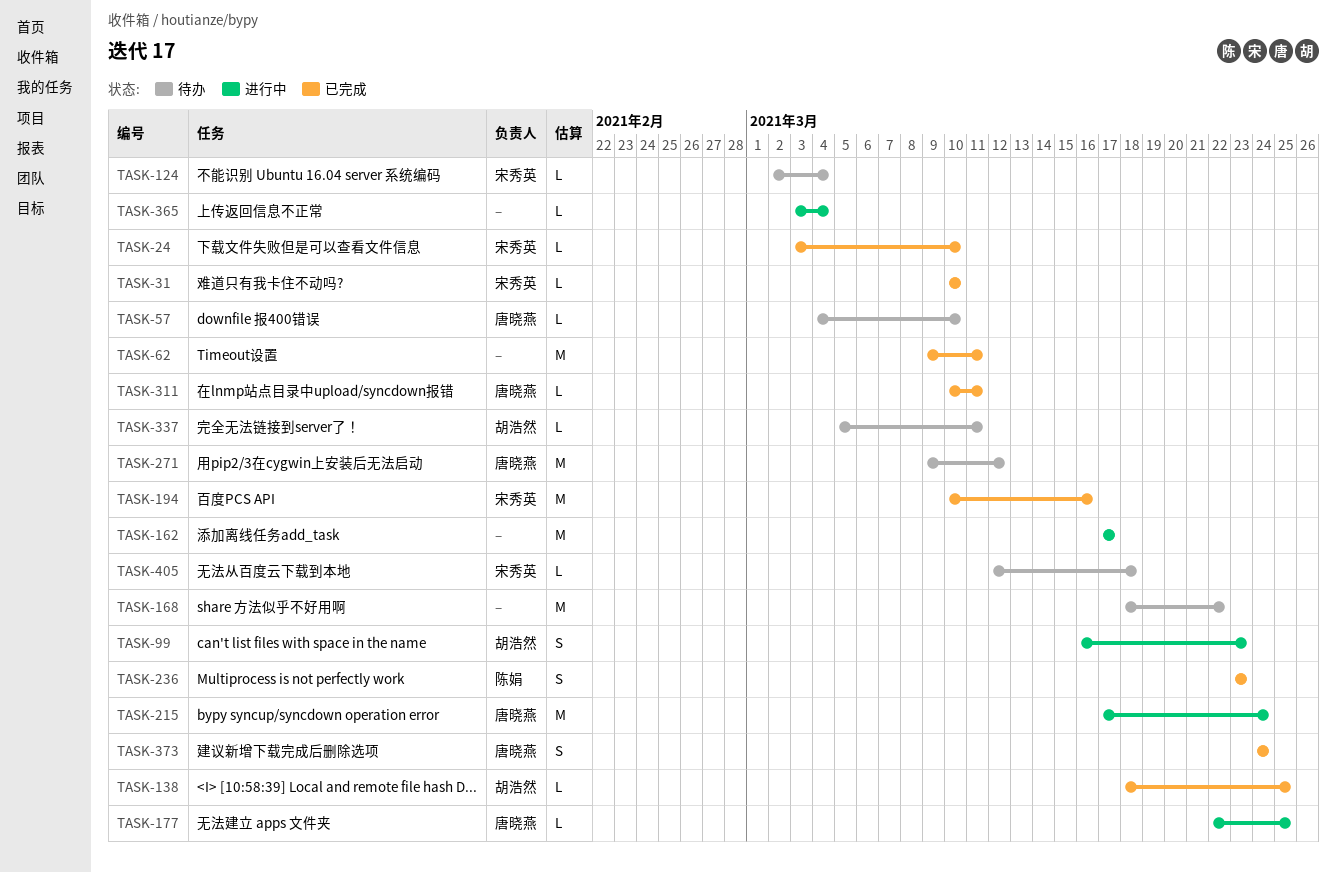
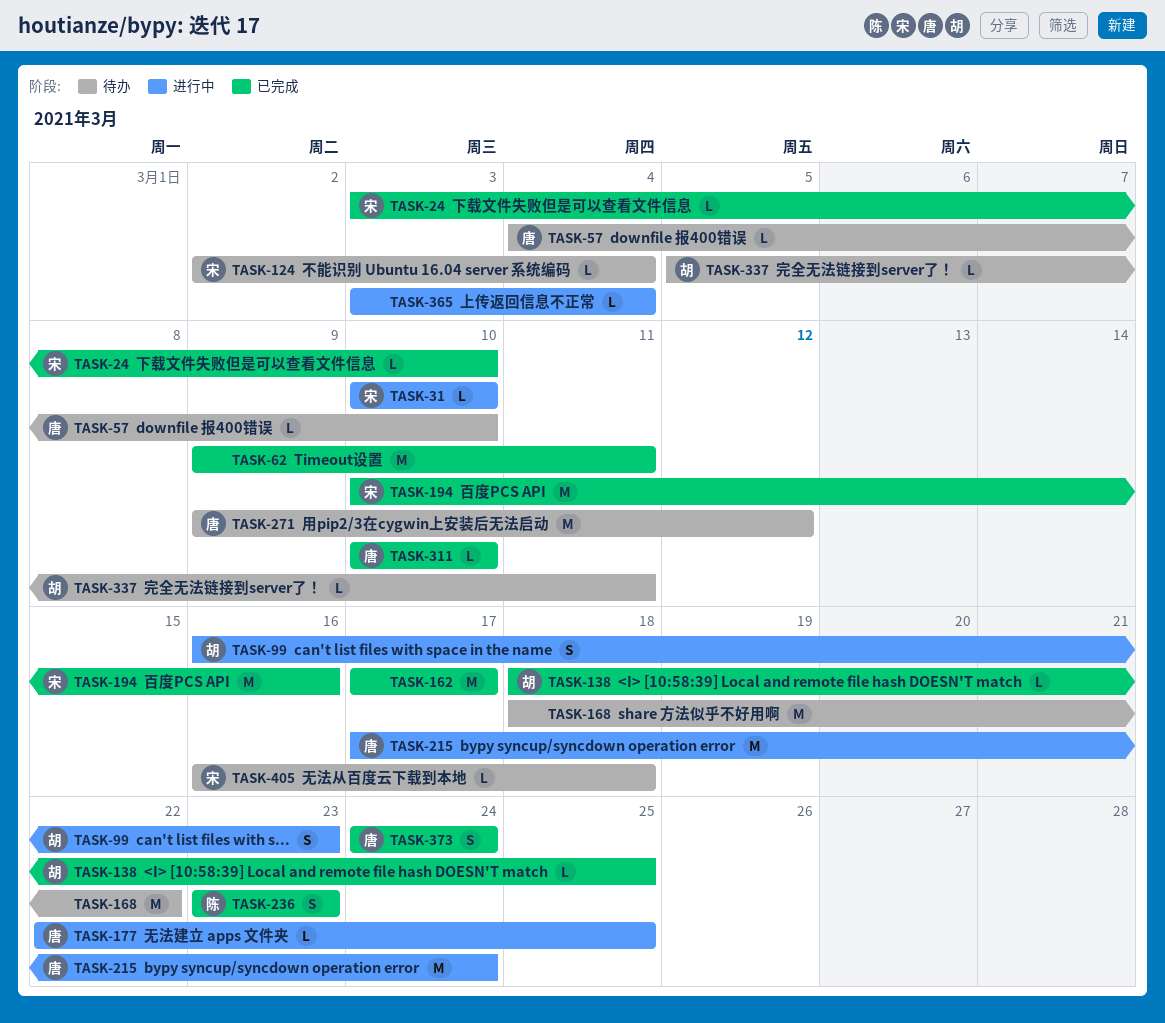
TASK-31, status: 已完成 -> 进行中
TASK-162, status: 进行中 -> 已完成
TASK-311, due: Mar 11 -> Mar 10
TASK-405, start: Mar 12 -> Mar 16

